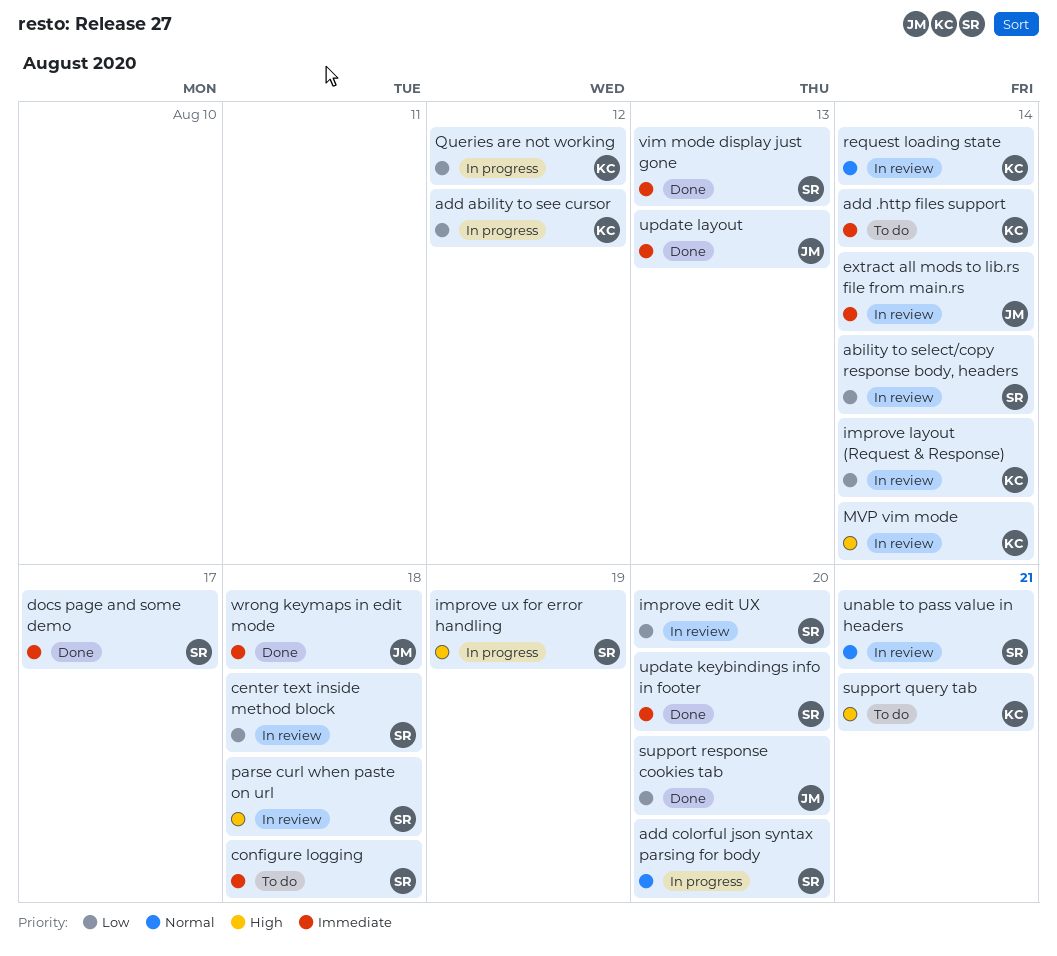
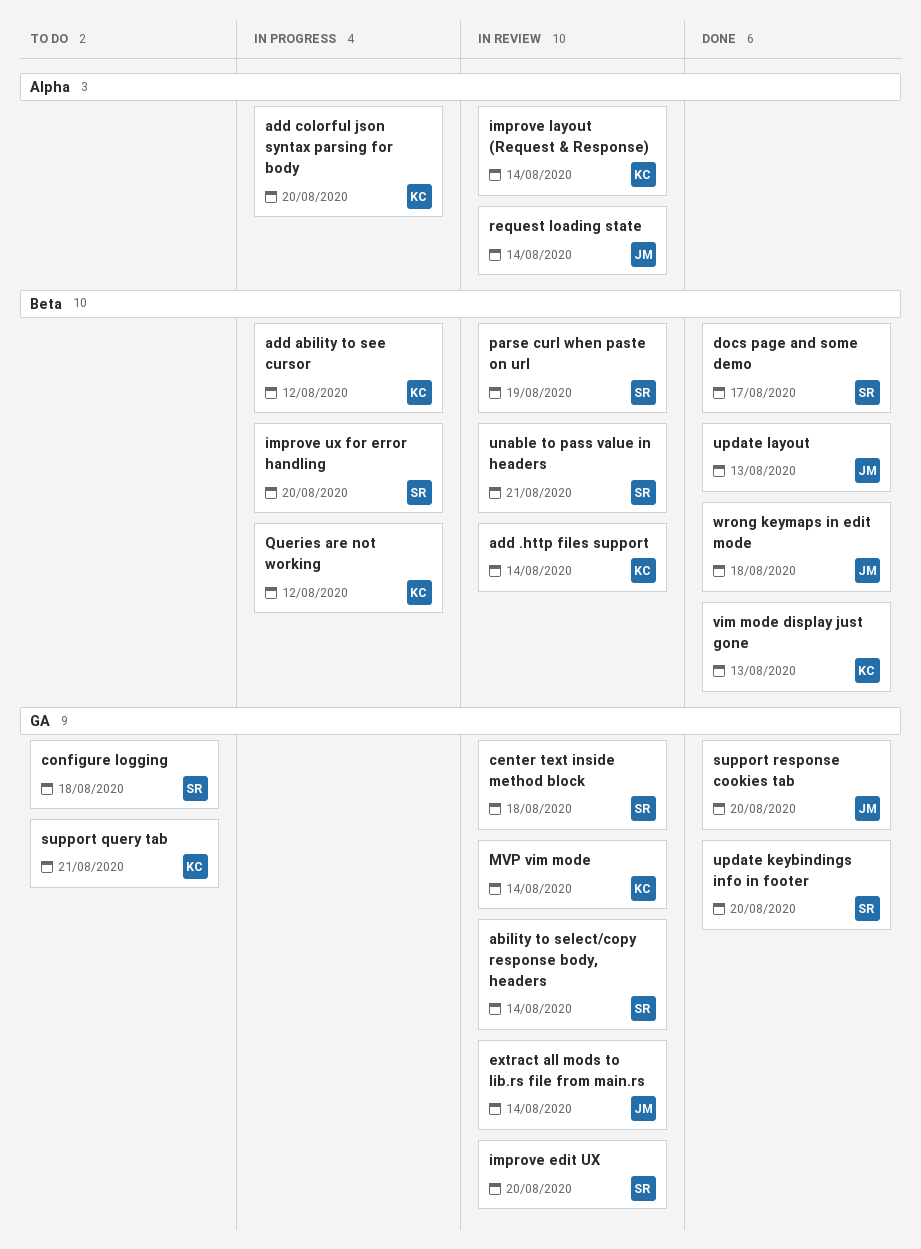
add .http files support, status: To do -> In review
add colorful json syntax parsing for body, owner: SR -> KC
improve ux for error handling, due: Aug 19 -> Aug 20
parse curl when paste on url, due: Aug 18 -> Aug 19
request loading state, owner: KC -> JM
vim mode display just gone, owner: SR -> KC

